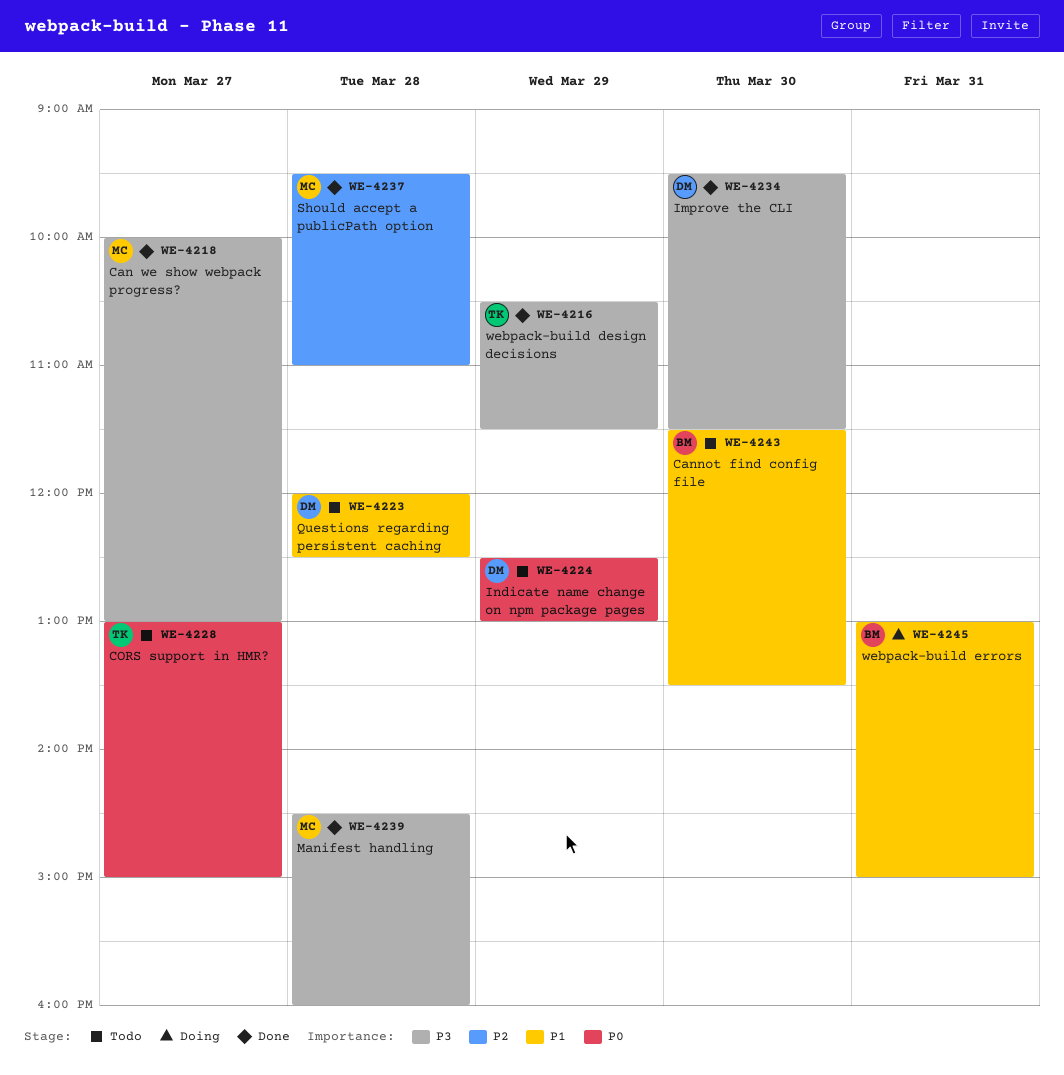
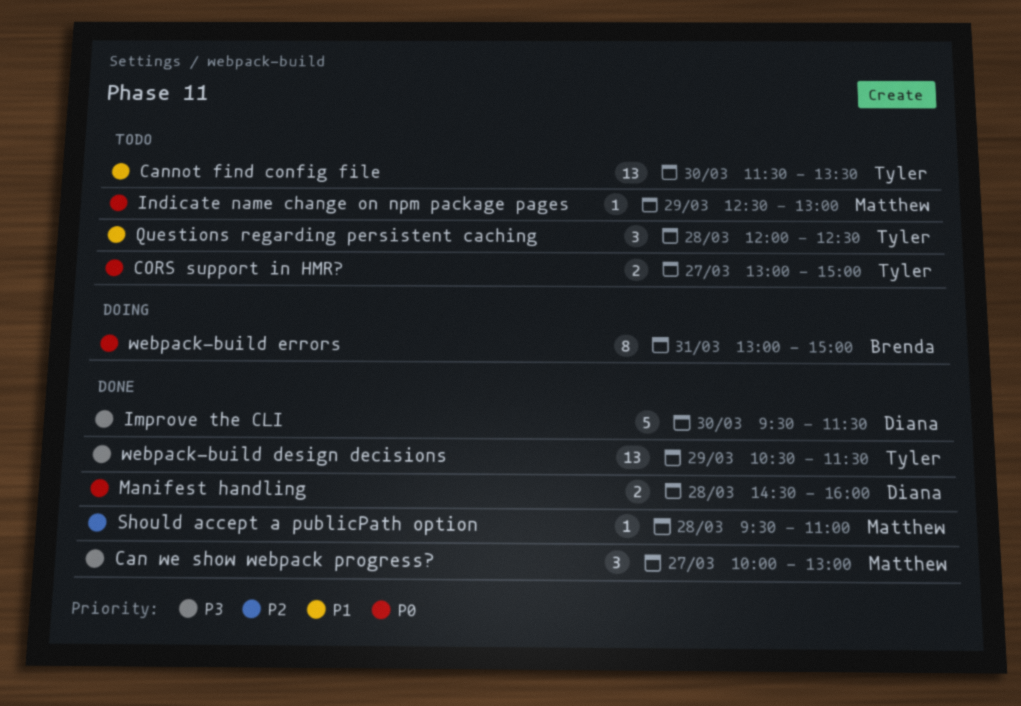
Cannot find config file, owner: Brenda -> Tyler
Indicate name change on npm package pages, owner: Diana -> Matthew
Manifest handling, owner: Matthew -> Diana
Manifest handling, priority: P3 -> P0
Questions regarding persistent caching, owner: Diana -> Tyler
webpack-build errors, priority: P1 -> P0

